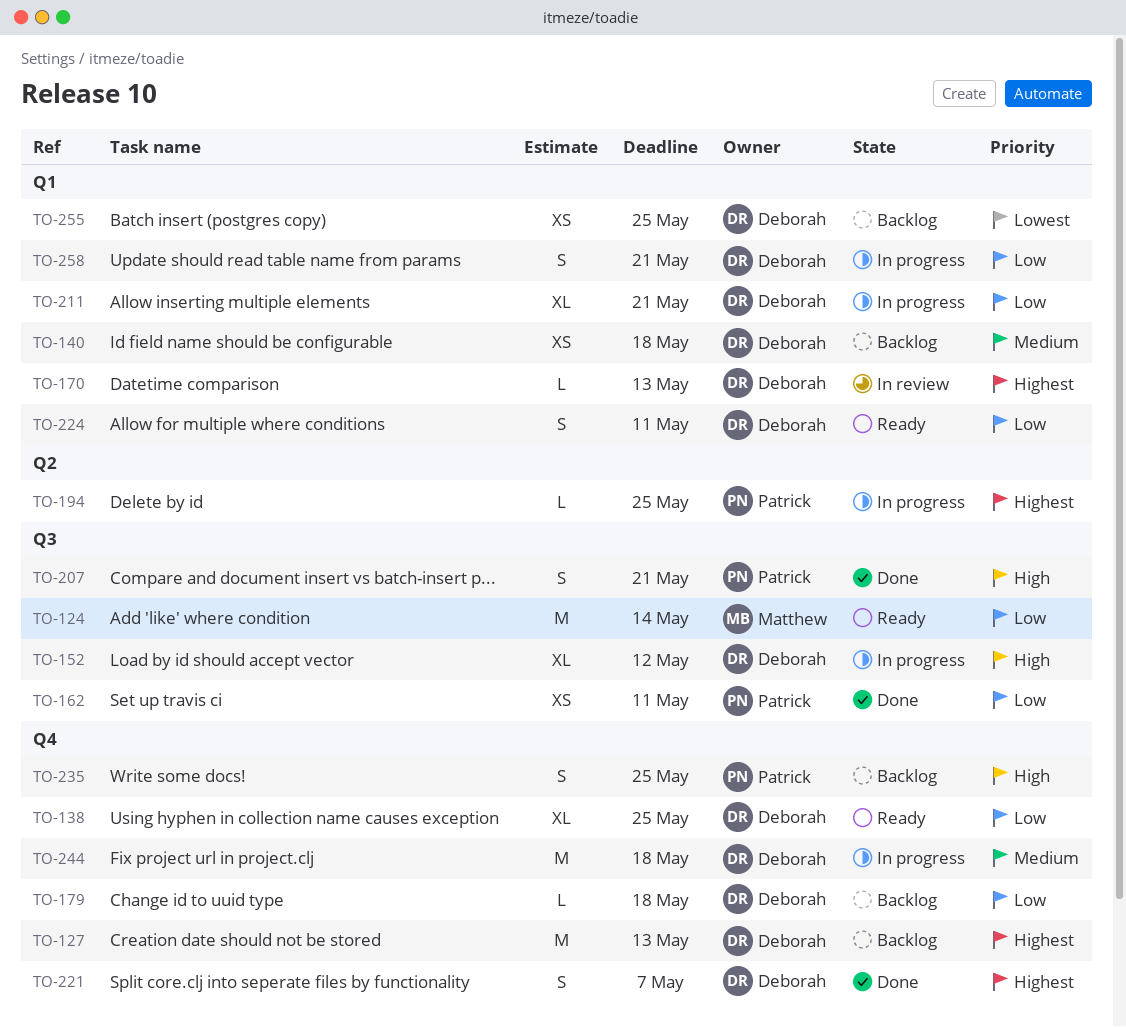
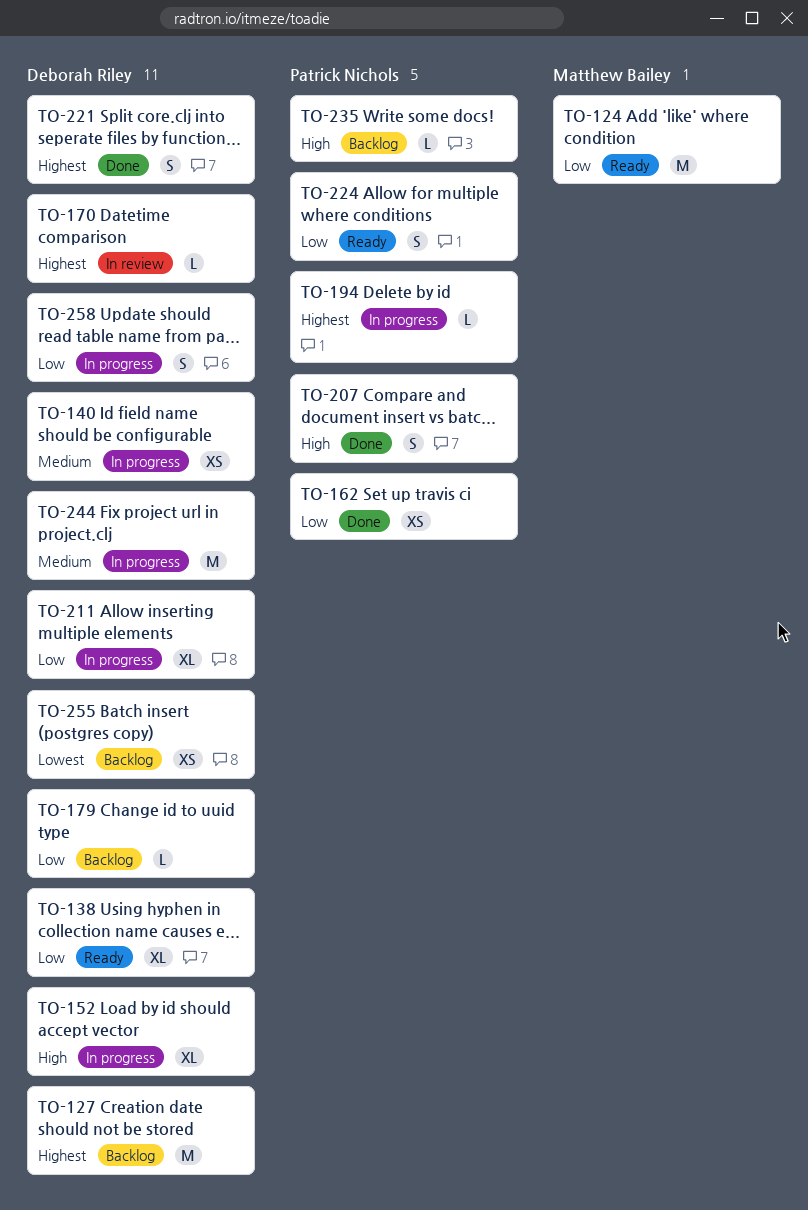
TO-140, status: Backlog -> In progress
TO-224, owner: Deborah Riley -> Patrick Nichols
TO-235, estimate: S -> L

